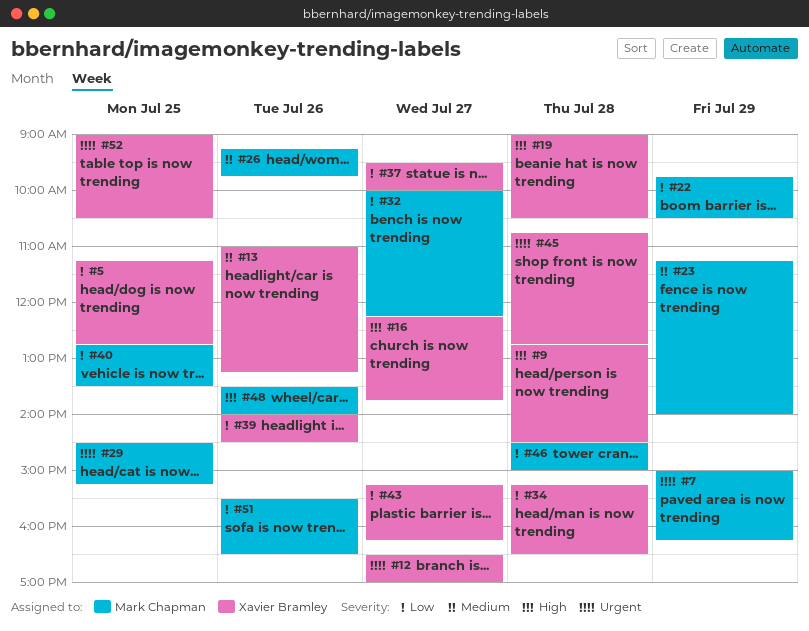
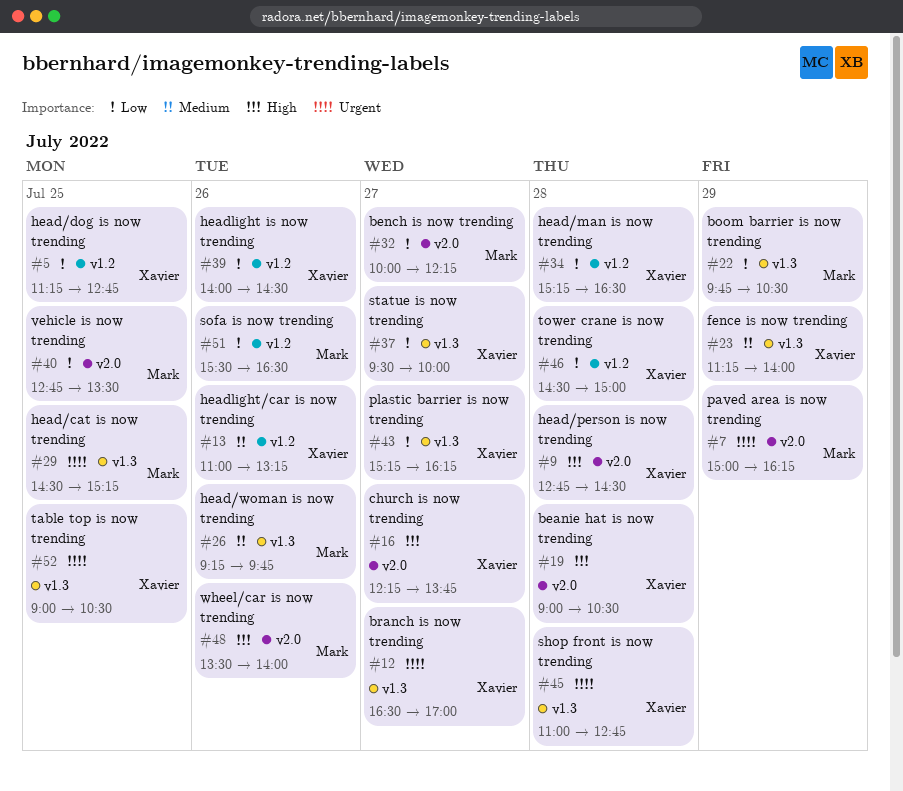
#23, owner: Mark Chapman -> Xavier Bramley
#45, begins: 10:45 -> 11:00
#46, owner: Mark Chapman -> Xavier Bramley

